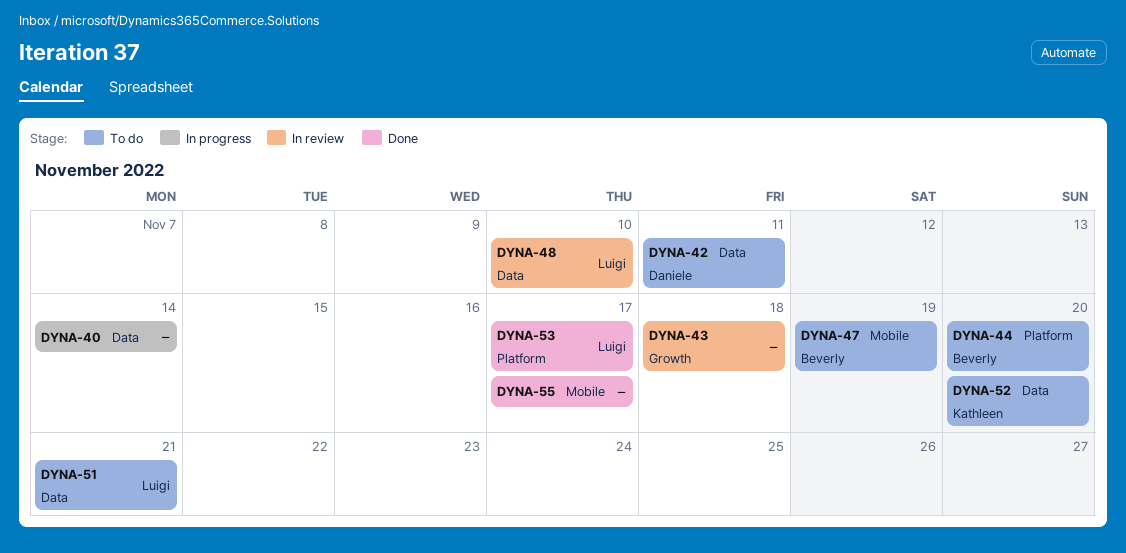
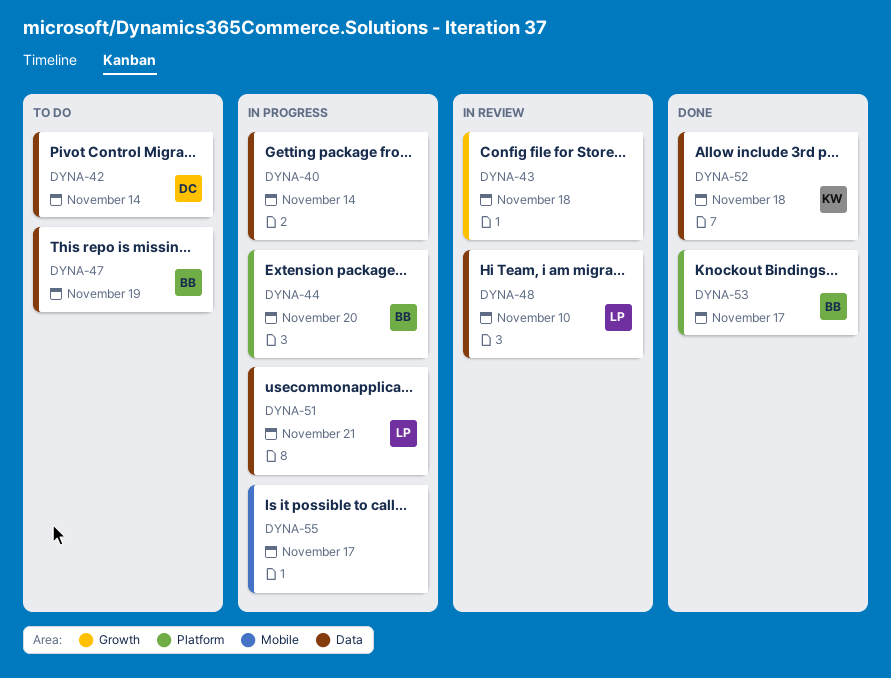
DYNA-42, due: Nov 11 -> Nov 14
DYNA-44, status: To do -> In progress
DYNA-47, label: Mobile -> Data
DYNA-51, status: To do -> In progress
DYNA-52, status: To do -> Done
DYNA-52, due: Nov 20 -> Nov 18
DYNA-53, owner: Luigi -> Beverly
DYNA-55, status: Done -> In progress

